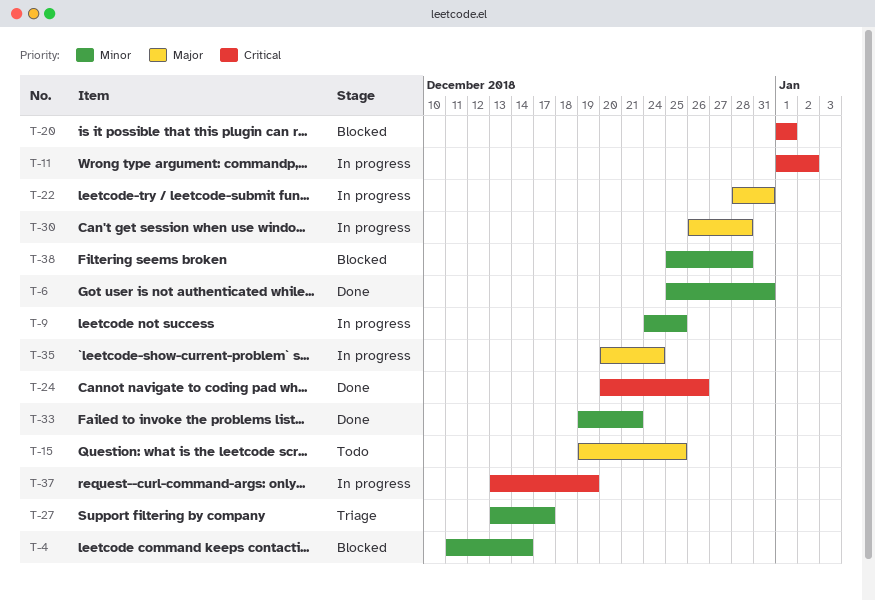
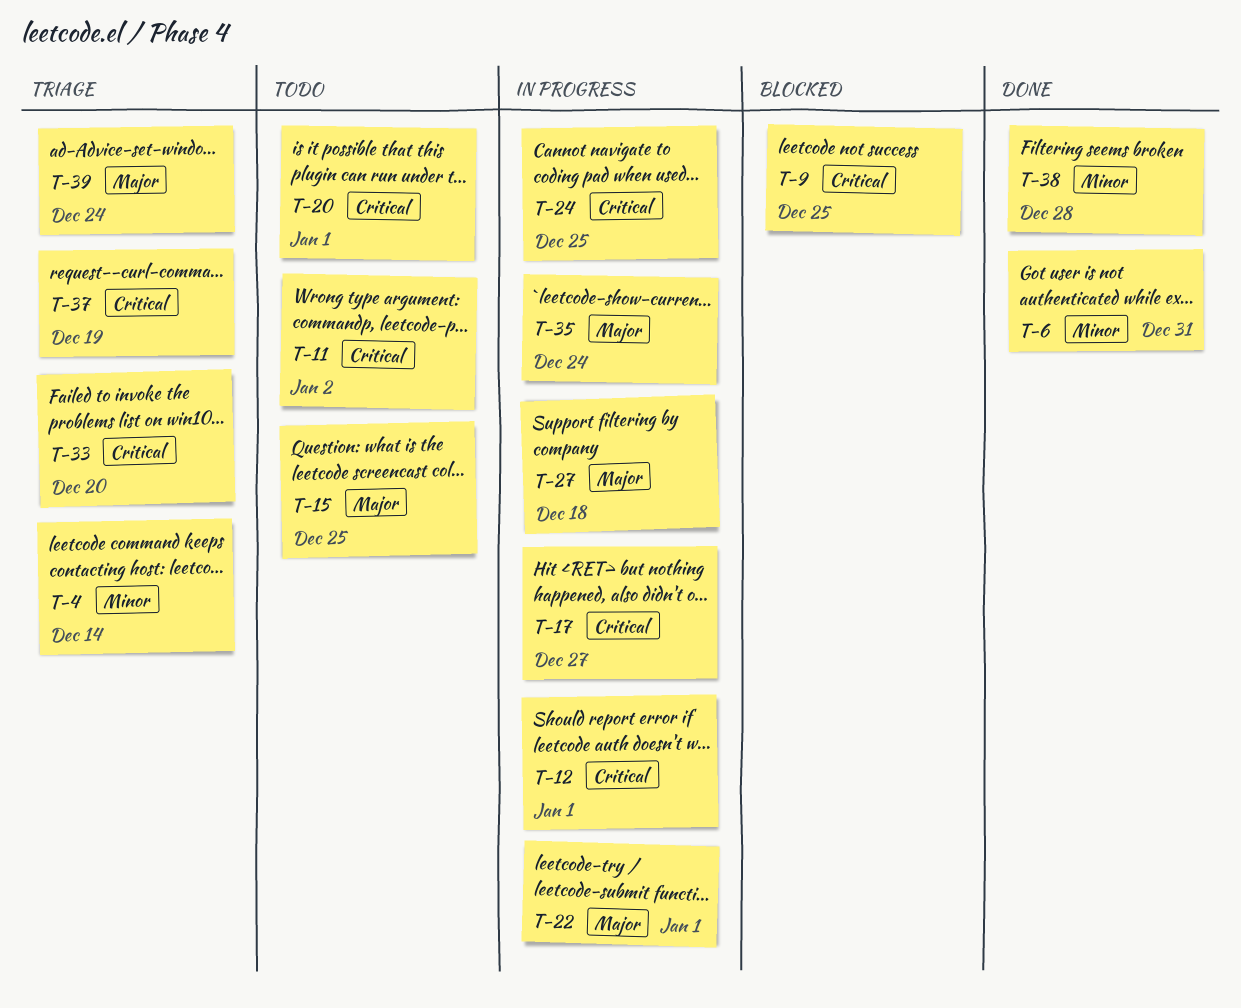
T-4, status: Blocked -> Triage
T-9, status: In progress -> Blocked
T-9, priority: Minor -> Critical
T-11, status: In progress -> Todo
T-12: none -> present
T-17: none -> present
T-20, status: Blocked -> Todo
T-22, due: Dec 31 -> Jan 1
T-24, status: Done -> In progress
T-24, due: Dec 26 -> Dec 25
T-27, status: Triage -> In progress
T-27, priority: Minor -> Major
T-27, due: Dec 17 -> Dec 18
T-30: present -> none
T-33, status: Done -> Triage
T-33, priority: Minor -> Critical
T-33, due: Dec 21 -> Dec 20
T-37, status: In progress -> Triage
T-38, status: Blocked -> Done
T-39: none -> present

